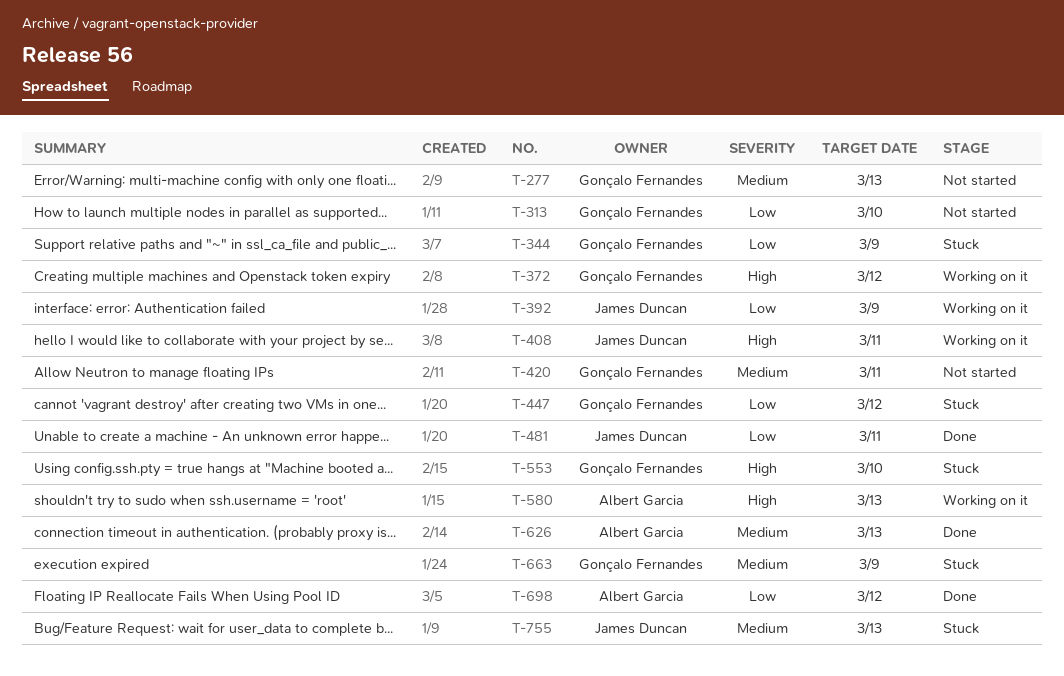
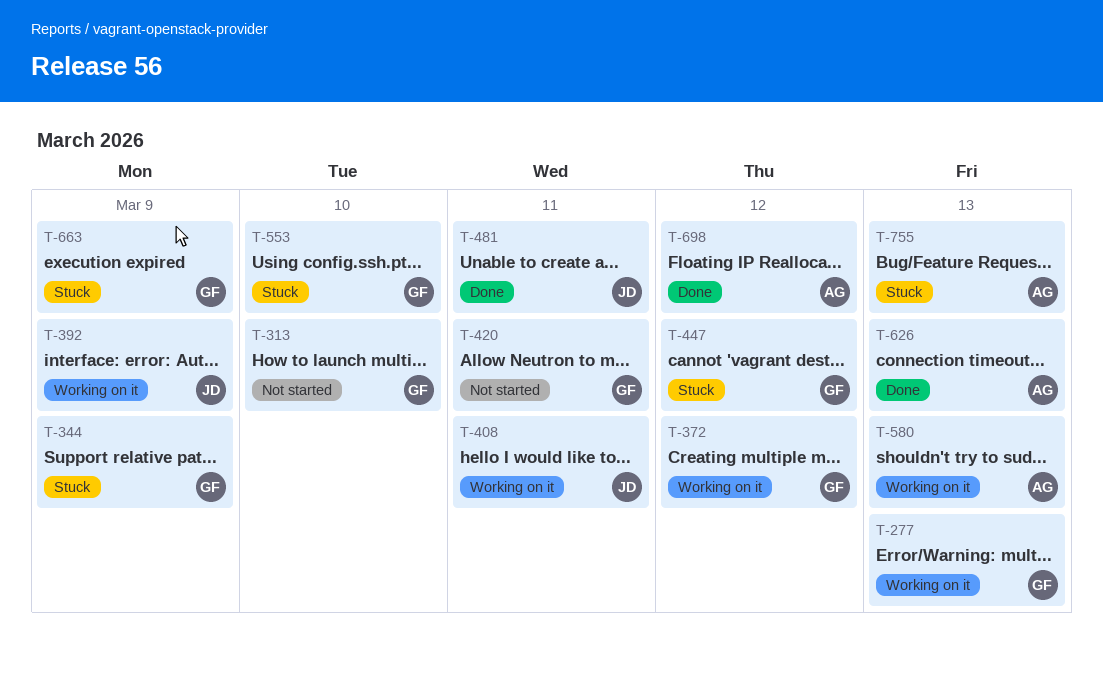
T-277, status: Not started -> Working on it
T-755, owner: James Duncan -> Albert Garcia

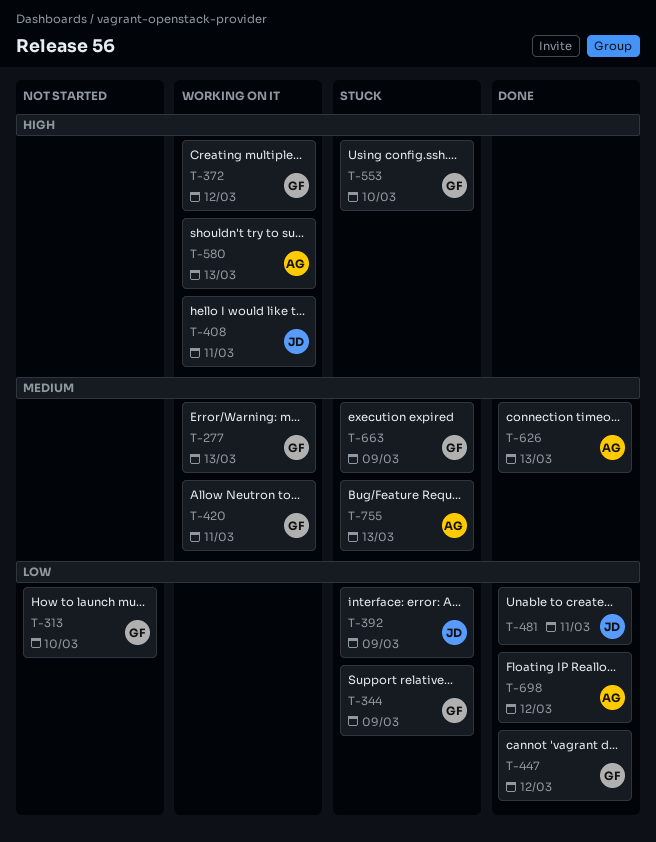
T-392, status: Working on it -> Stuck
T-420, status: Not started -> Working on it
T-447, status: Stuck -> Done

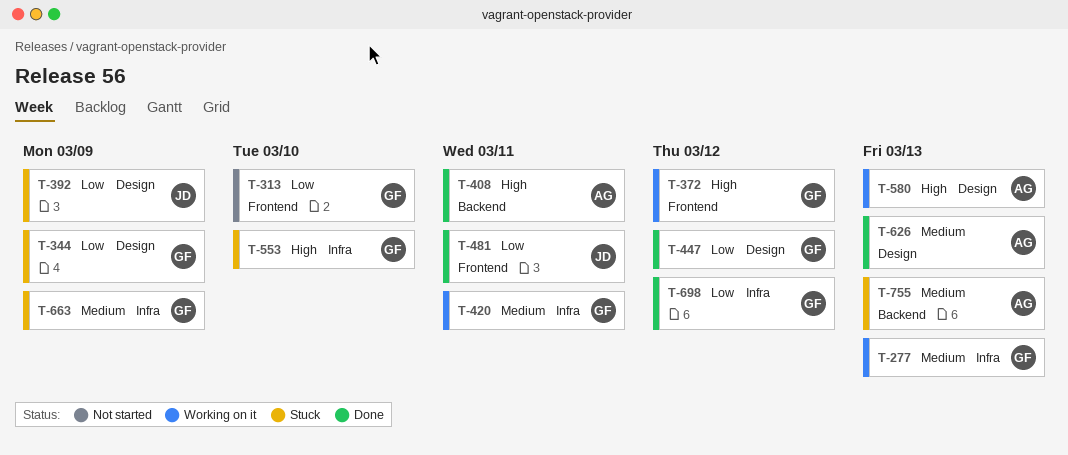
T-408, status: Working on it -> Done
T-408, owner: JD -> AG
T-698, owner: AG -> GF

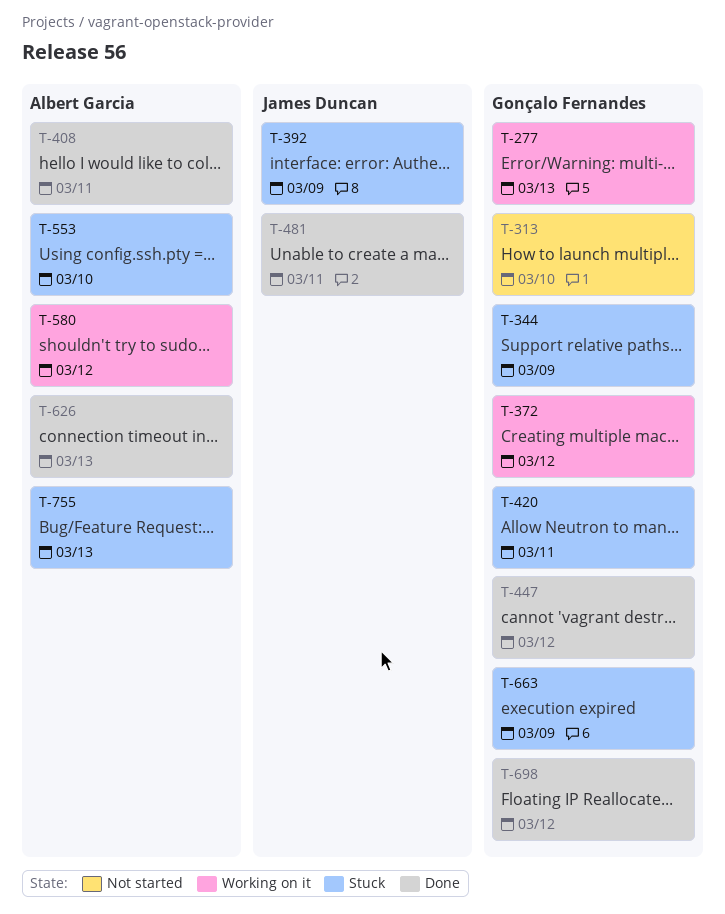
T-420, status: Working on it -> Stuck
T-553, owner: Gonçalo Fernandes -> Albert Garcia
T-580, due: Mar 13 -> Mar 12

